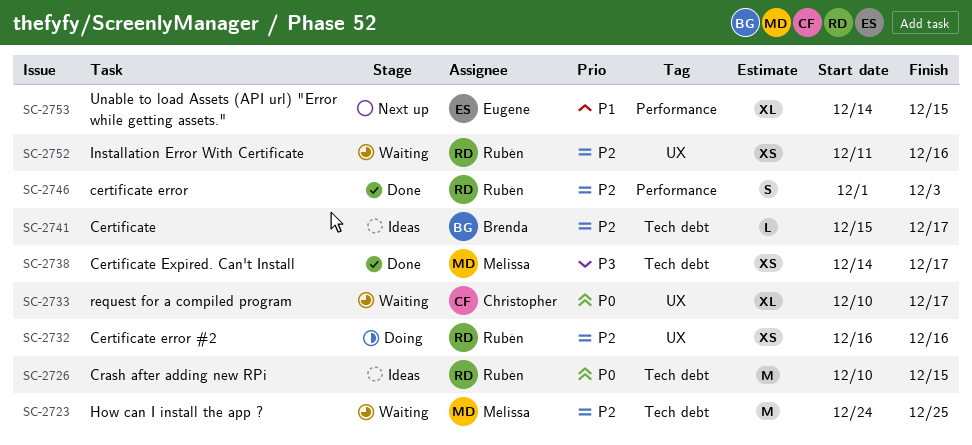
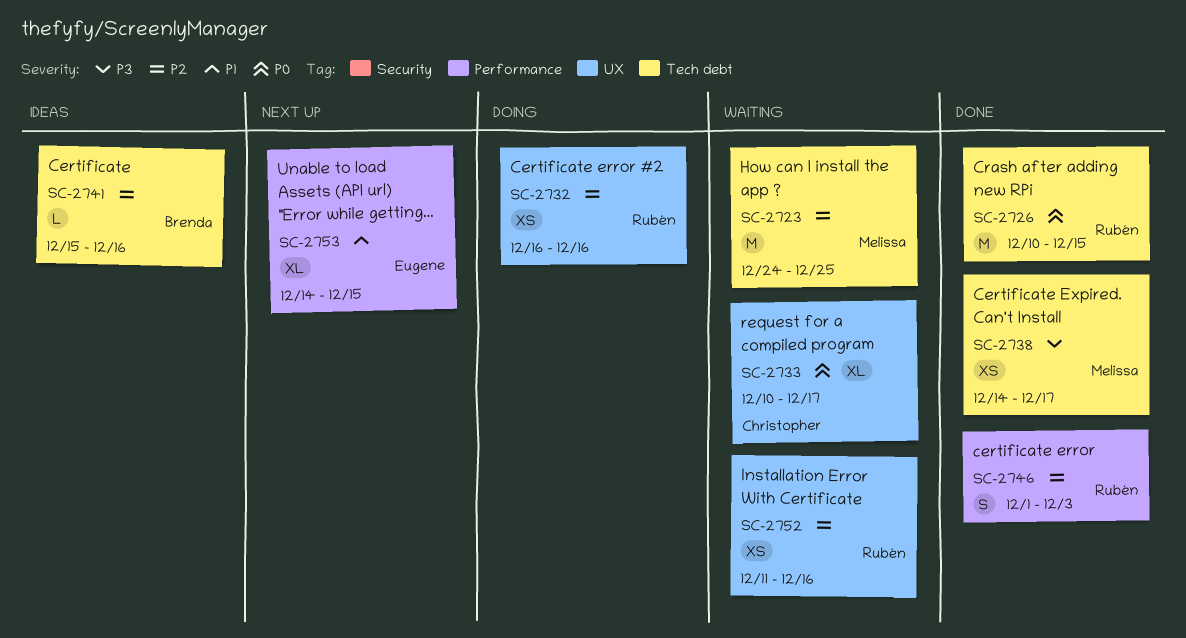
SC-2726, status: Ideas -> Done
SC-2741, due: Dec 17 -> Dec 16

